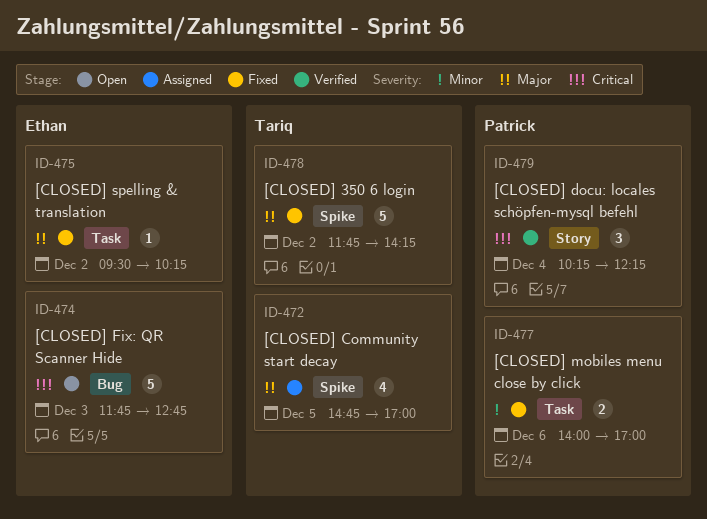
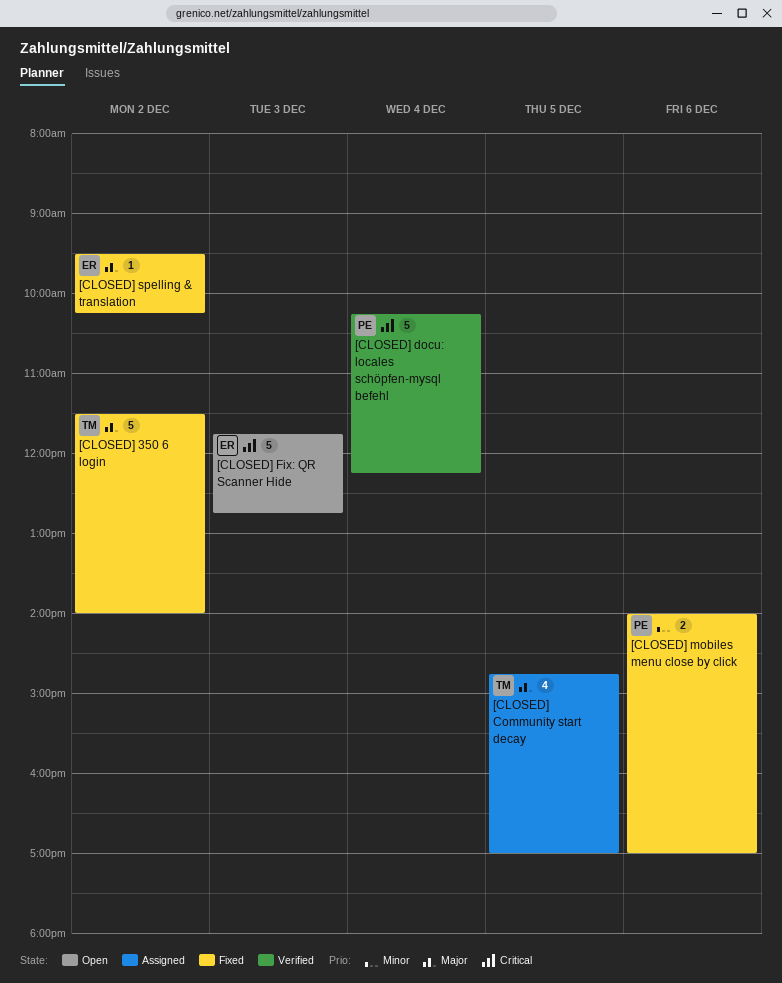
[CLOSED] 350 6 login, begins: 11:45 -> 11:30
[CLOSED] 350 6 login, ends: 14:15 -> 14:00
[CLOSED] docu: locales schöpfen-mysql befehl, estimate: 3 -> 5

